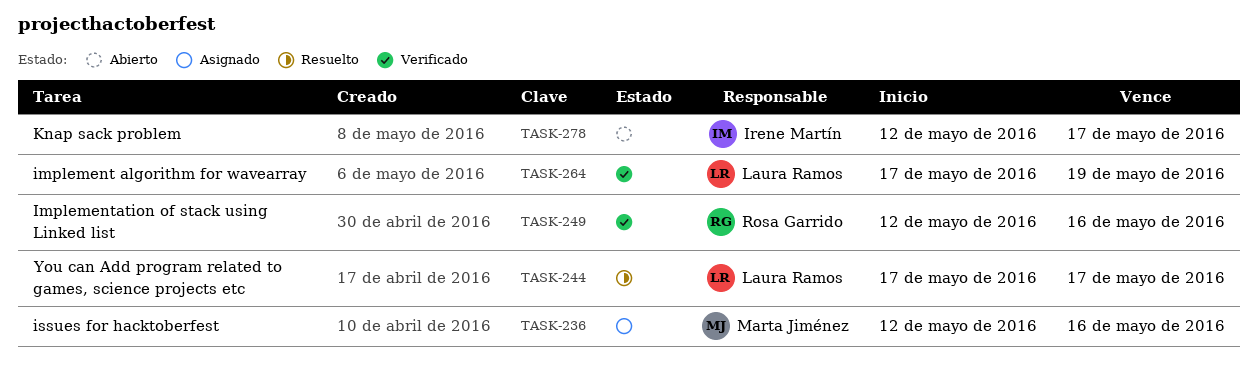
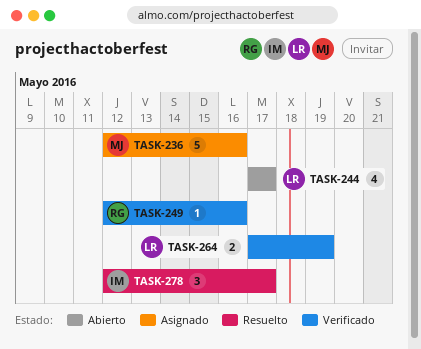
TASK-244, status: Resuelto -> Abierto
TASK-278, status: Abierto -> Resuelto

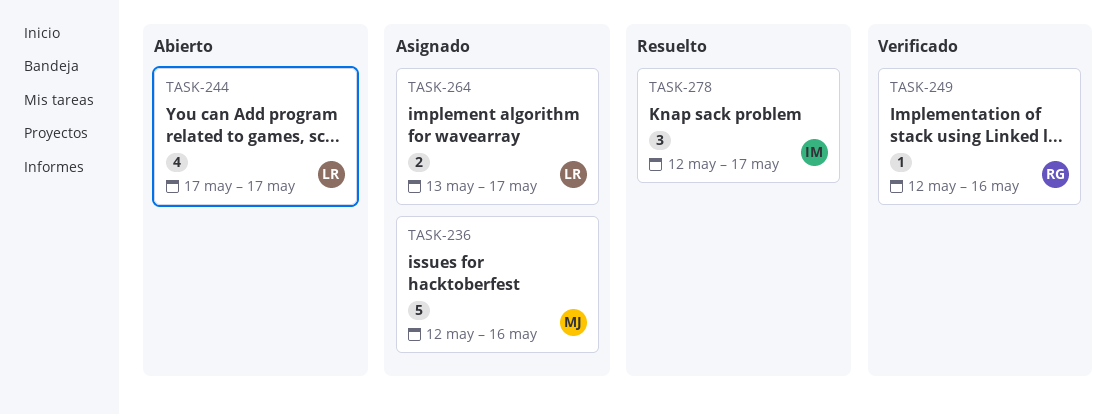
TASK-264, status: Verificado -> Asignado
TASK-264, start: May 17 -> May 13
TASK-264, due: May 19 -> May 17

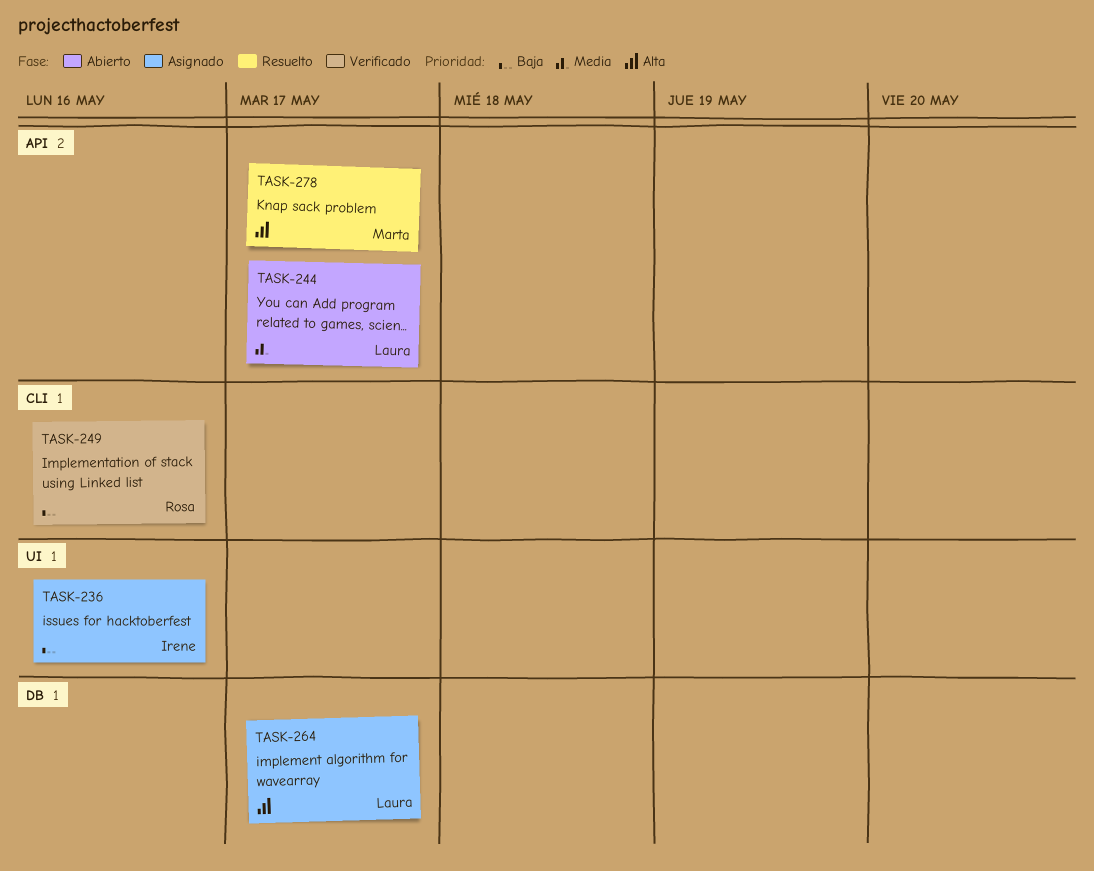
TASK-236, owner: Marta -> Irene
TASK-278, owner: Irene -> Marta

